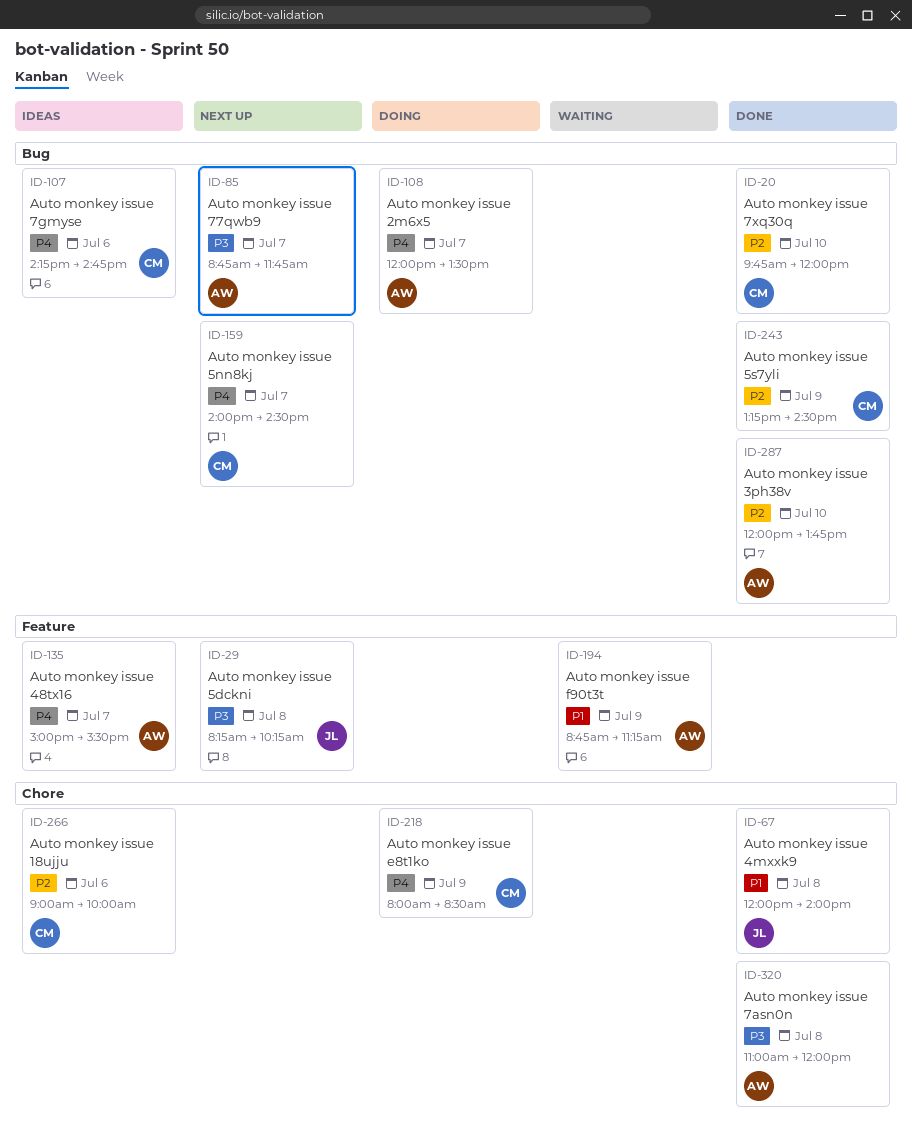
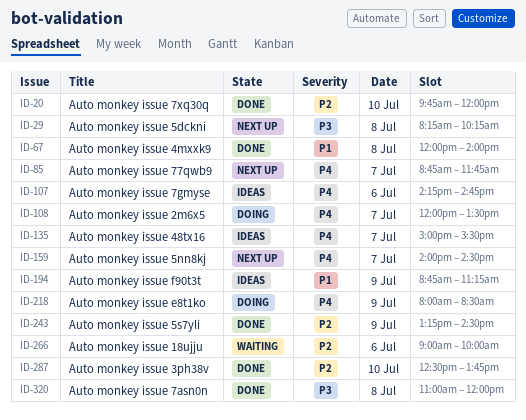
ID-85, priority: P3 -> P4
ID-194, status: Waiting -> Ideas
ID-266, status: Ideas -> Waiting
ID-287, begins: 12:00 -> 12:30

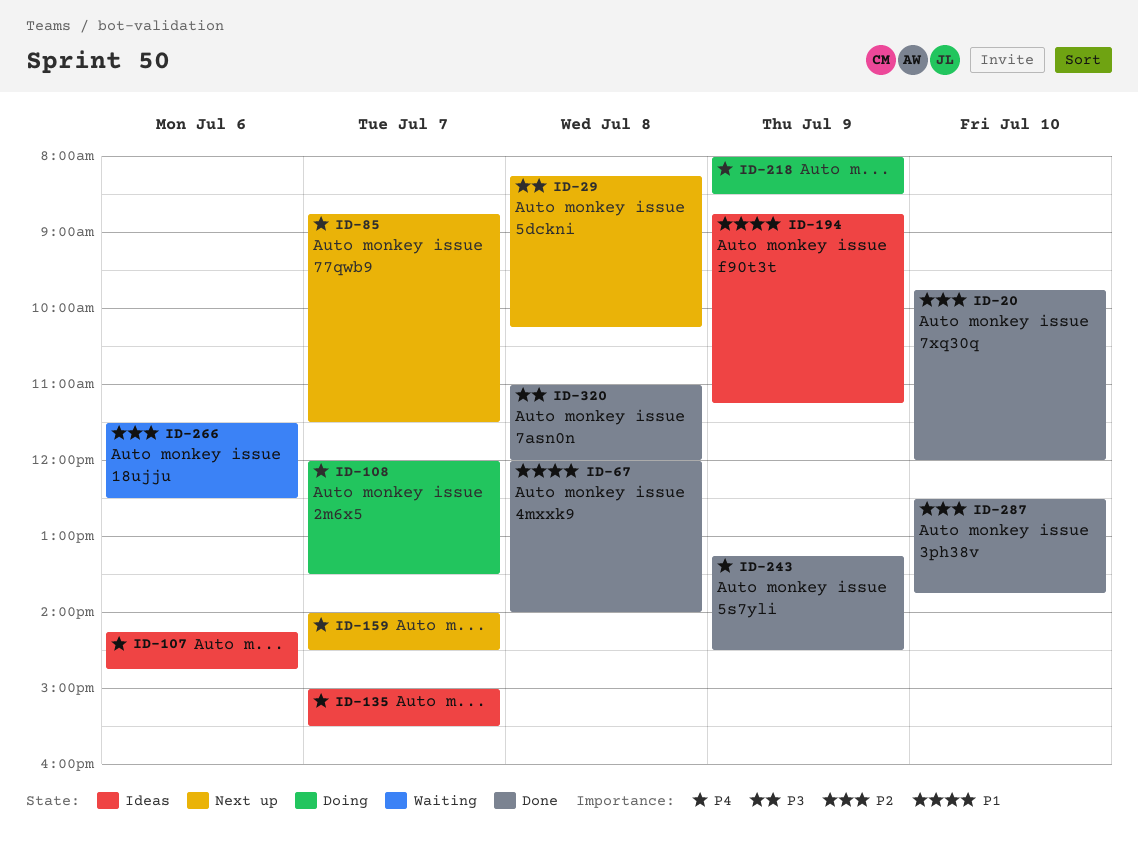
ID-85, ends: 11:45 -> 11:30
ID-243, priority: P2 -> P4
ID-266, begins: 09:00 -> 11:30
ID-266, ends: 10:00 -> 12:30

